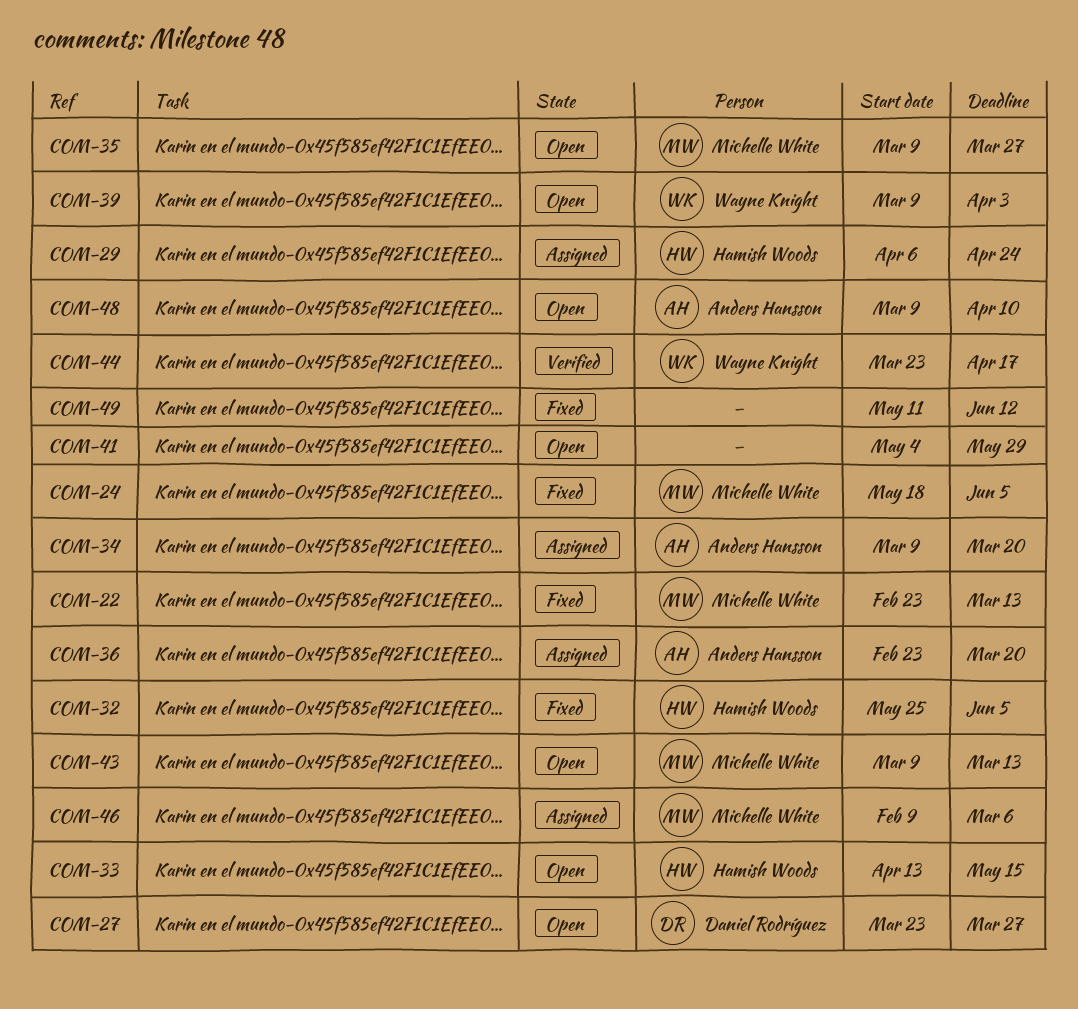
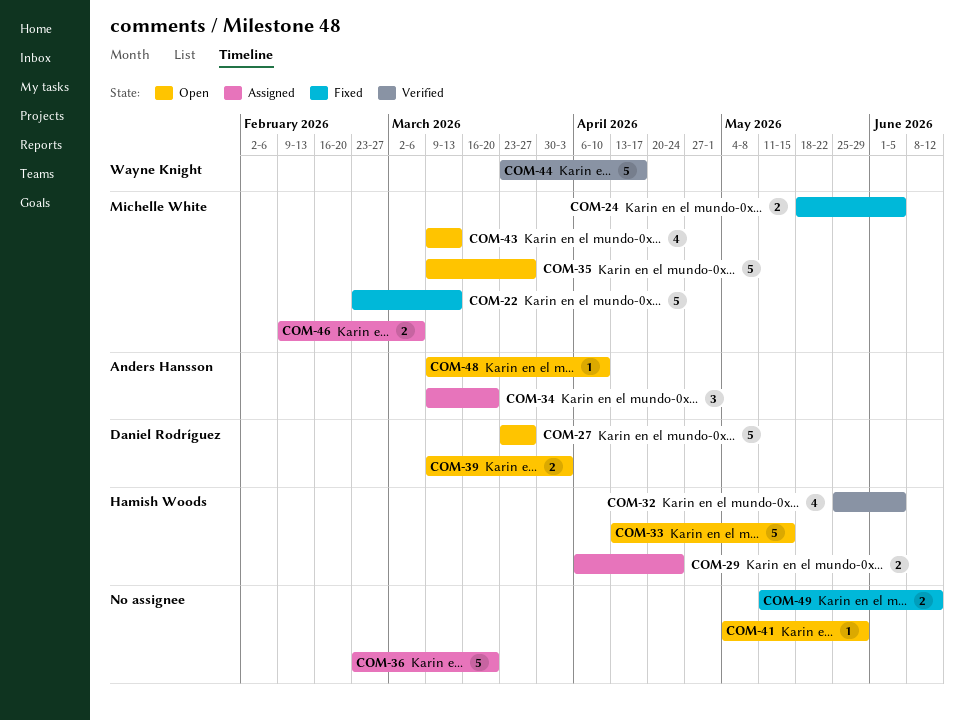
COM-32, status: Fixed -> Verified
COM-36, owner: Anders Hansson -> none
COM-39, owner: Wayne Knight -> Daniel Rodríguez

